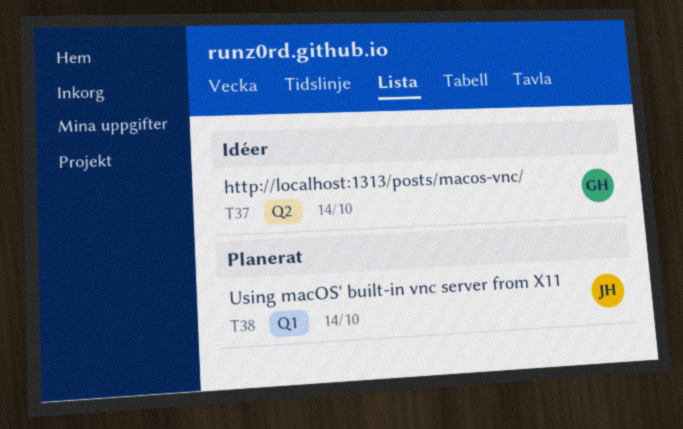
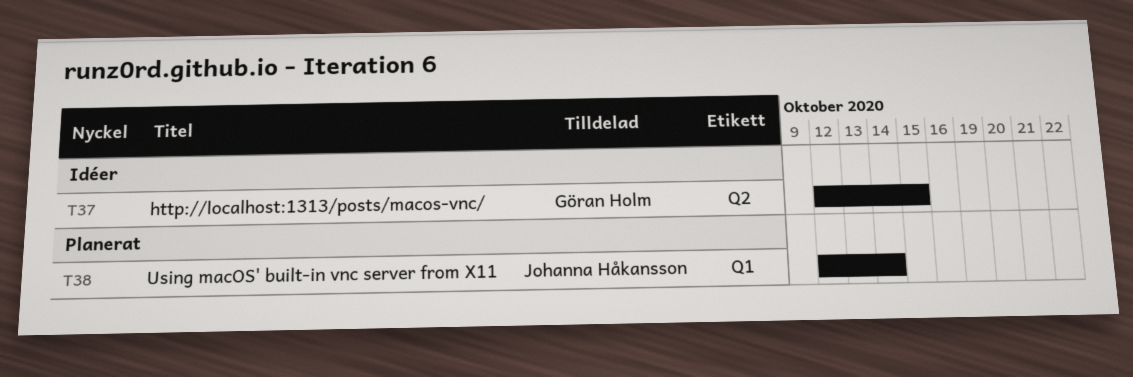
T37, due: Oct 14 -> Oct 15

